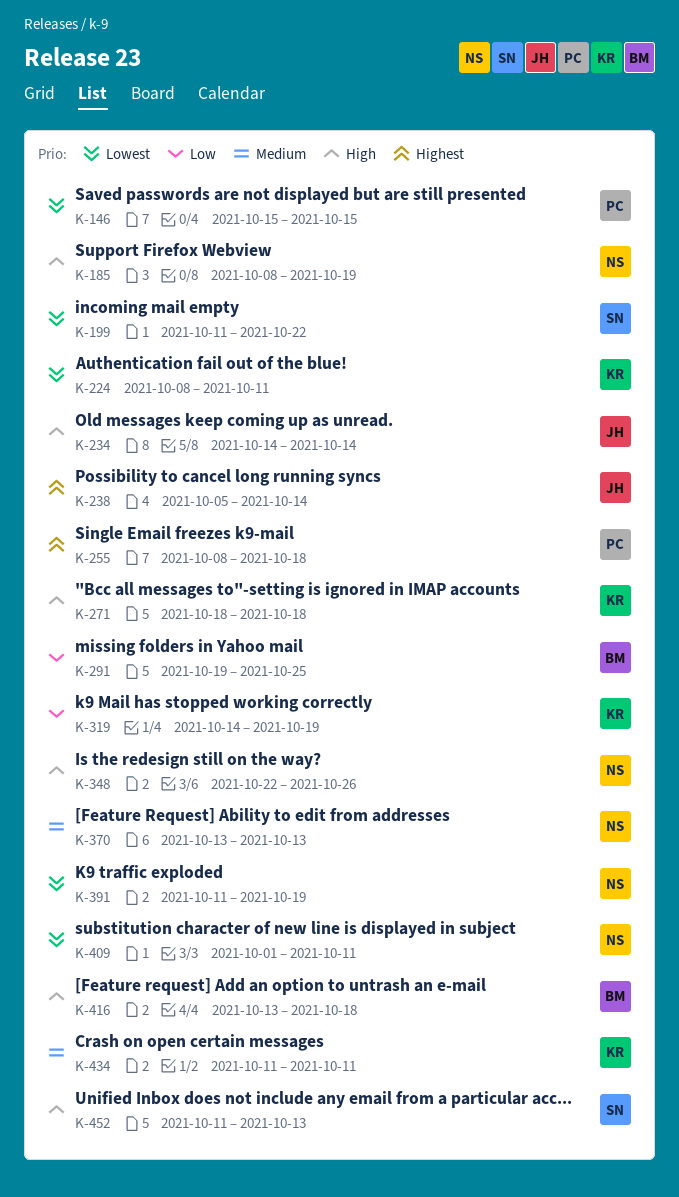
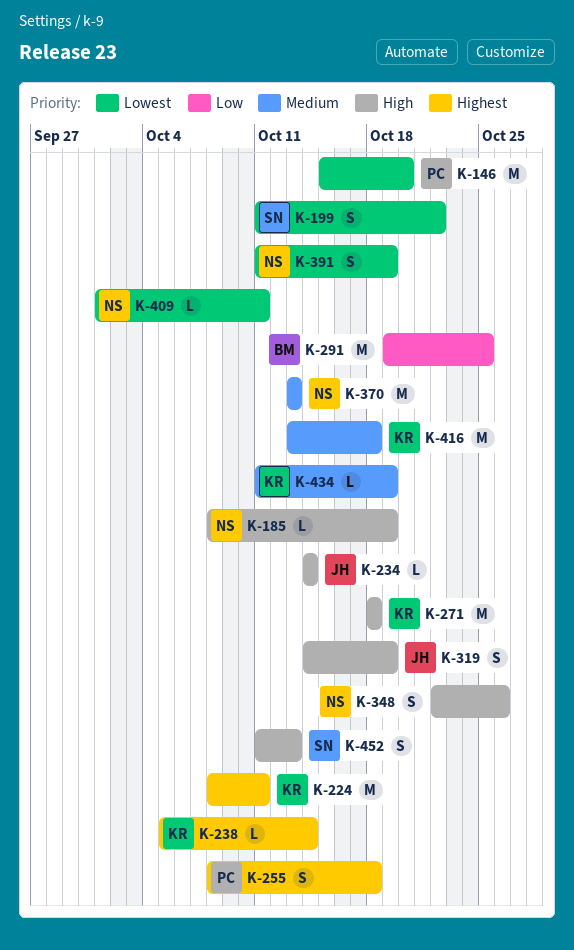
K-146, due: Oct 15 -> Oct 20
K-224, priority: Lowest -> Highest
K-238, owner: JH -> KR
K-319, owner: KR -> JH
K-319, priority: Low -> High
K-416, owner: BM -> KR
K-416, priority: High -> Medium
K-434, due: Oct 11 -> Oct 19

